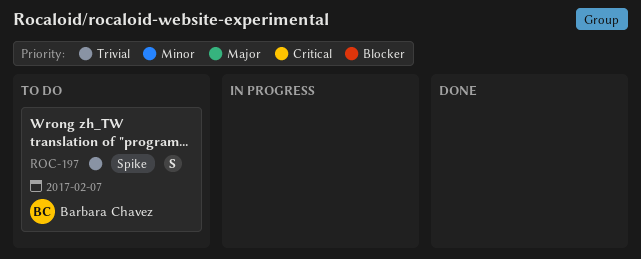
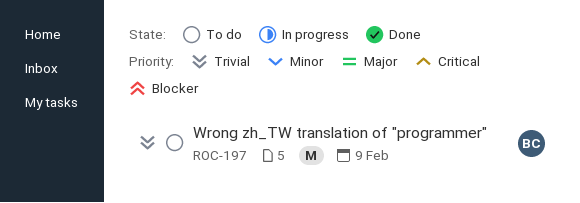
ROC-197, estimate: S -> M
ROC-197, due: Feb 7 -> Feb 9

